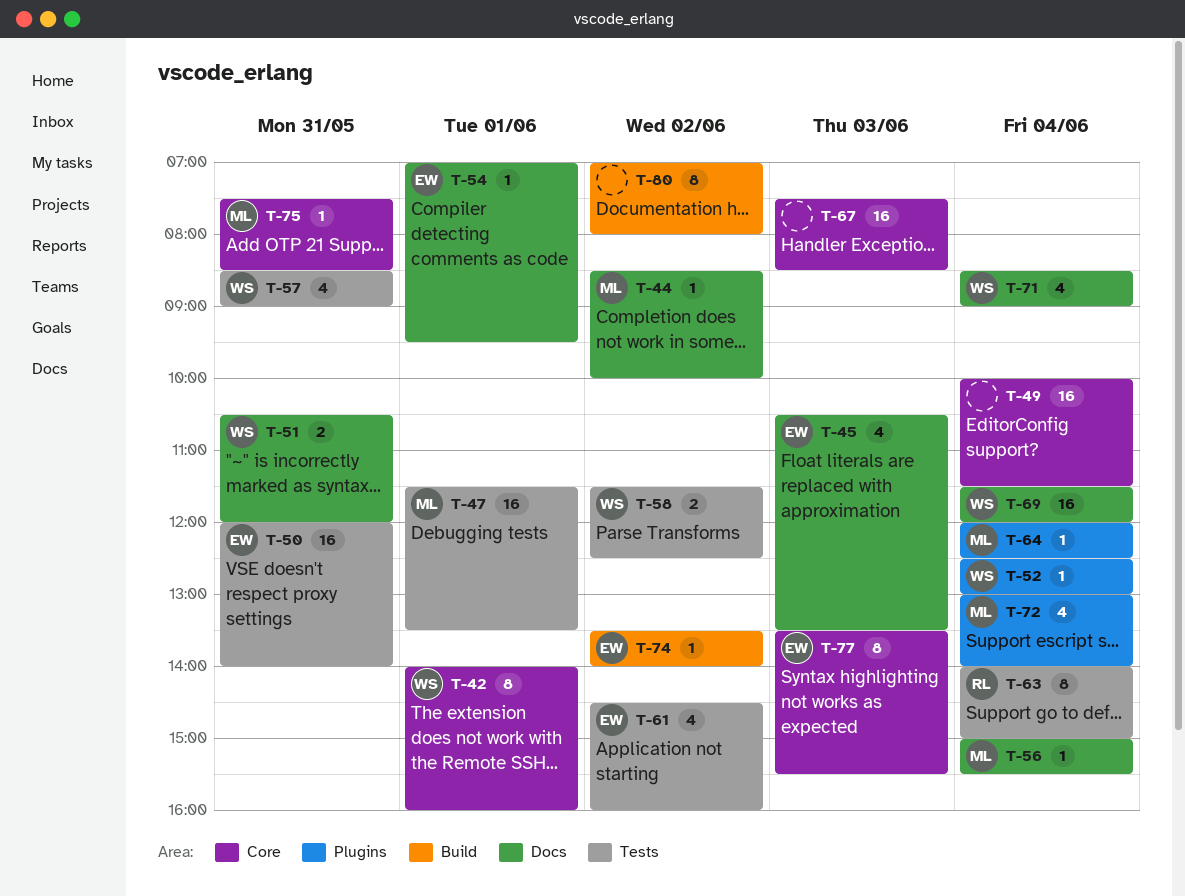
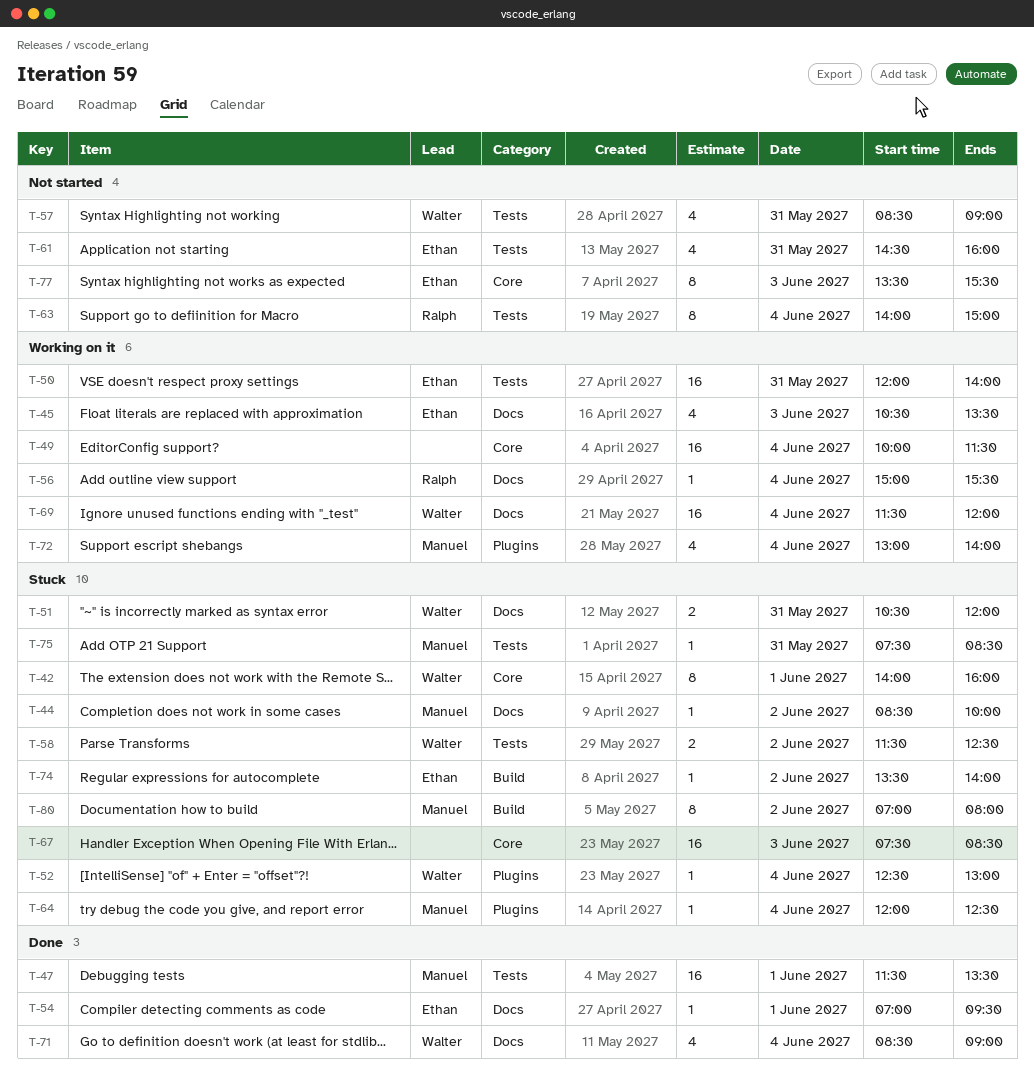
T-56, owner: Manuel -> Ralph
T-61, day: Jun 2 -> May 31
T-75, label: Core -> Tests
T-80, owner: none -> Manuel

